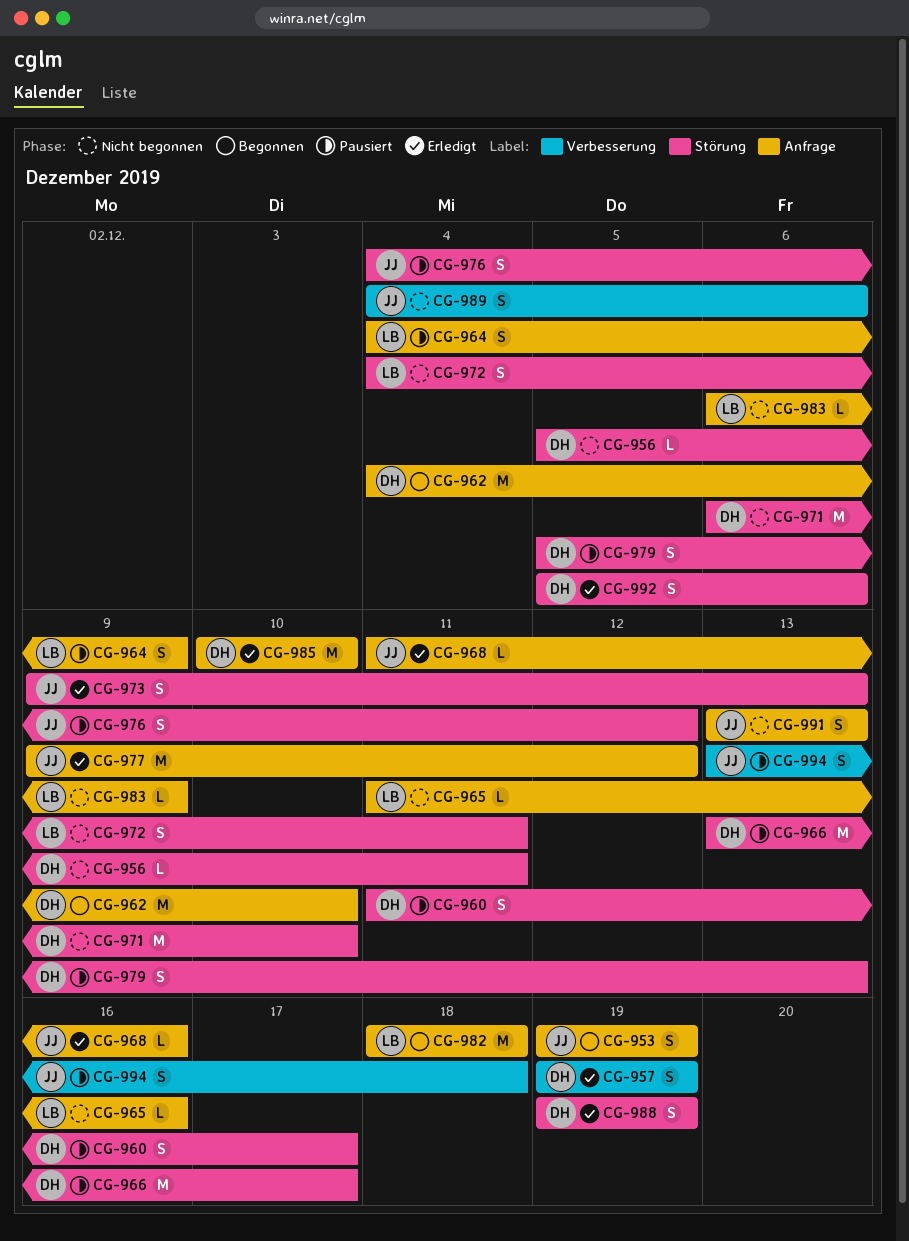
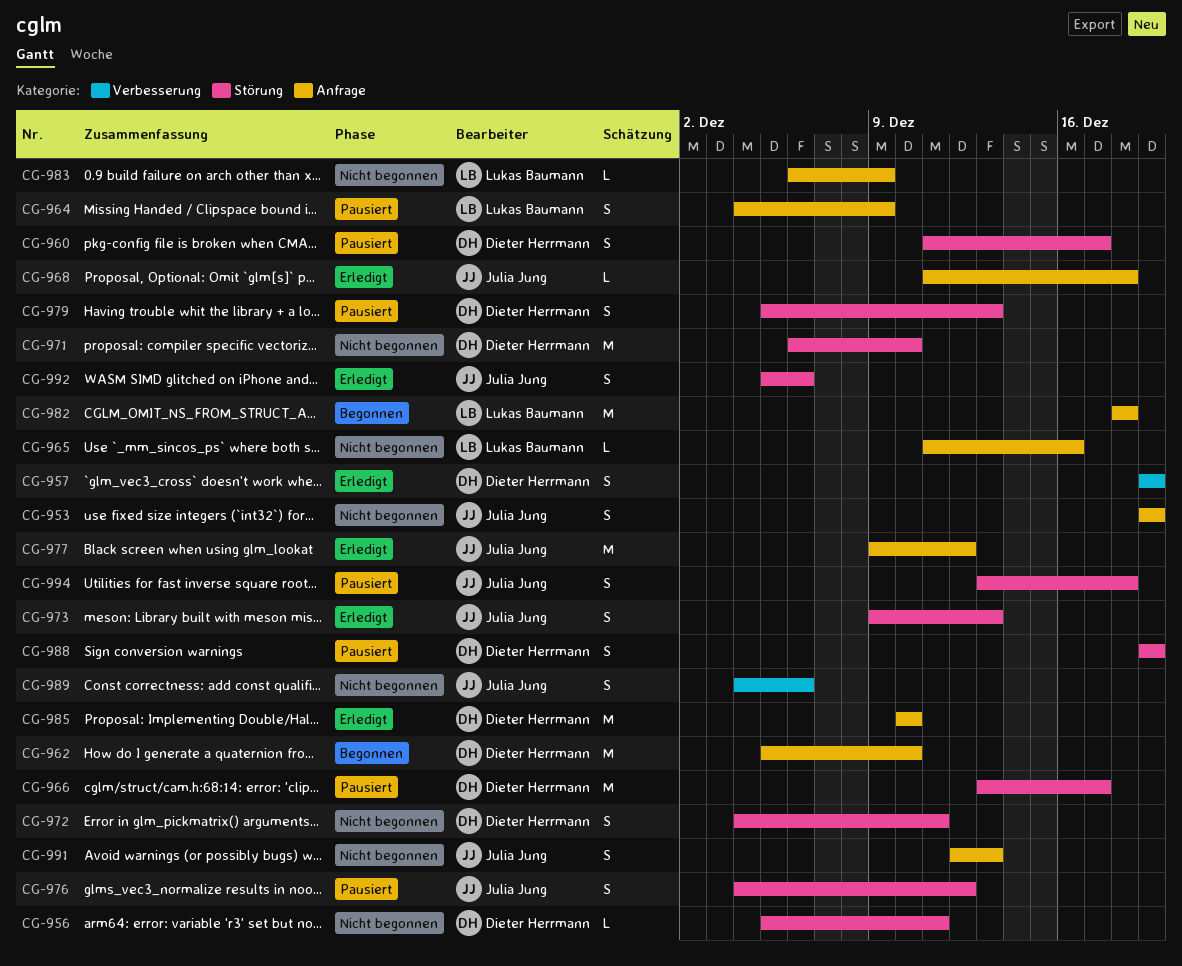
CG-953, status: Begonnen -> Nicht begonnen
CG-962, start: Dec 4 -> Dec 5
CG-968, due: Dec 16 -> Dec 18
CG-972, owner: Lukas Baumann -> Dieter Herrmann
CG-988, status: Erledigt -> Pausiert
CG-991, start: Dec 13 -> Dec 12
CG-992, owner: Dieter Herrmann -> Julia Jung
CG-994, label: Verbesserung -> Störung

